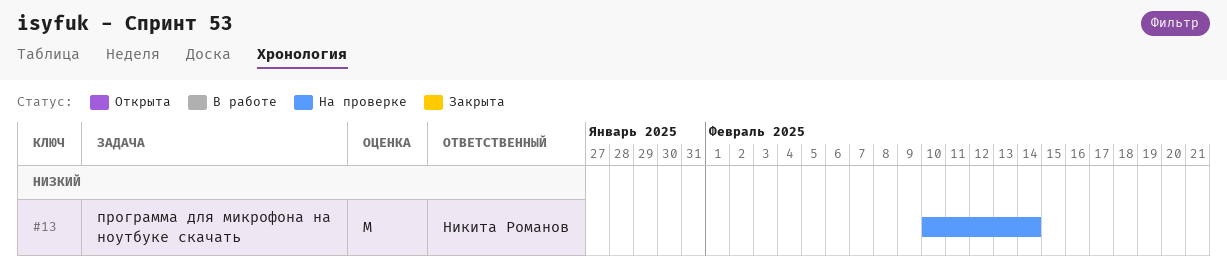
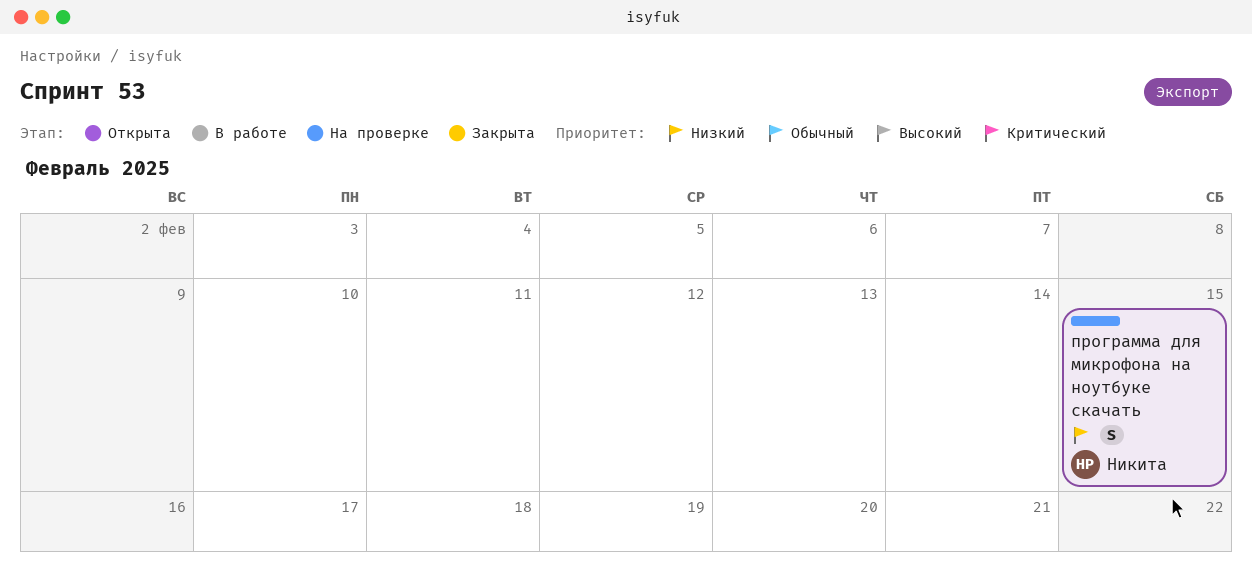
программа для микрофона на ноутбуке скачать, estimate: M -> S
программа для микрофона на ноутбуке скачать, due: Feb 14 -> Feb 15

